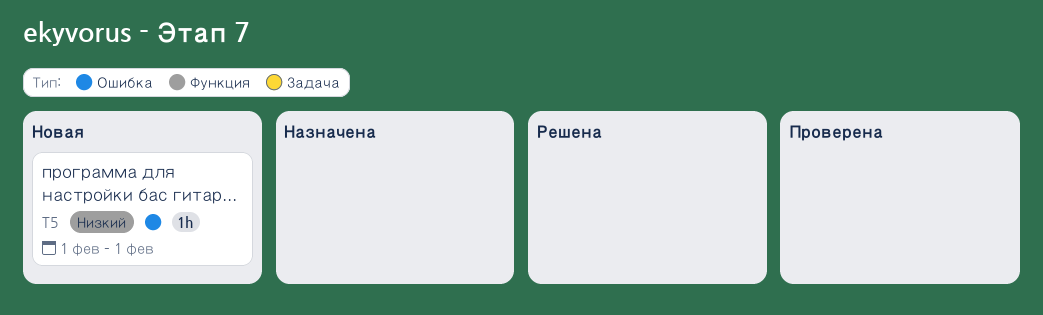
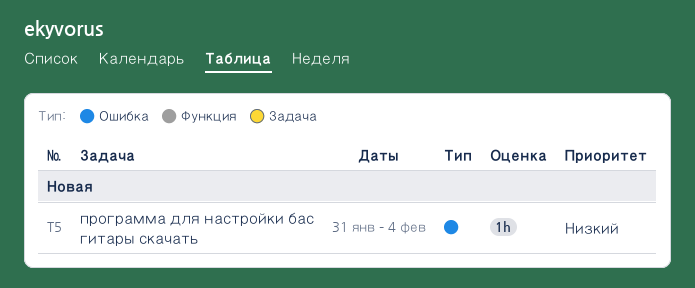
T5, start: Feb 1 -> Jan 31
T5, due: Feb 1 -> Feb 4

